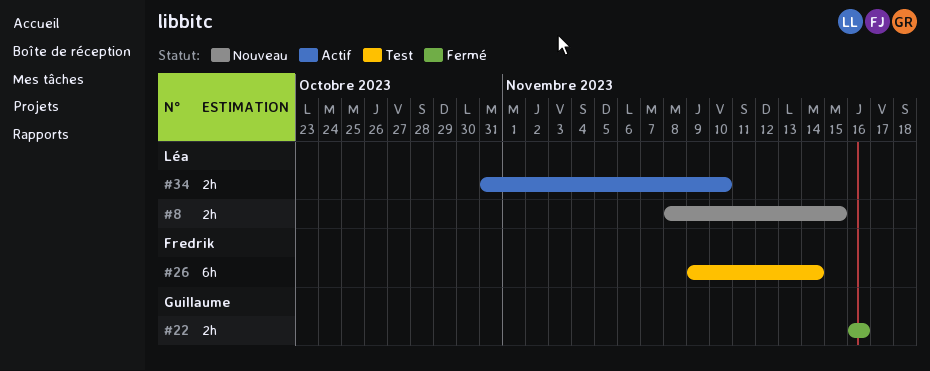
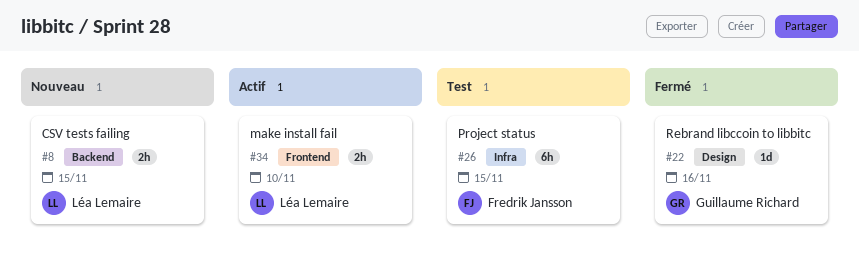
#22, estimate: 2h -> 1d
#26, due: Nov 14 -> Nov 15

